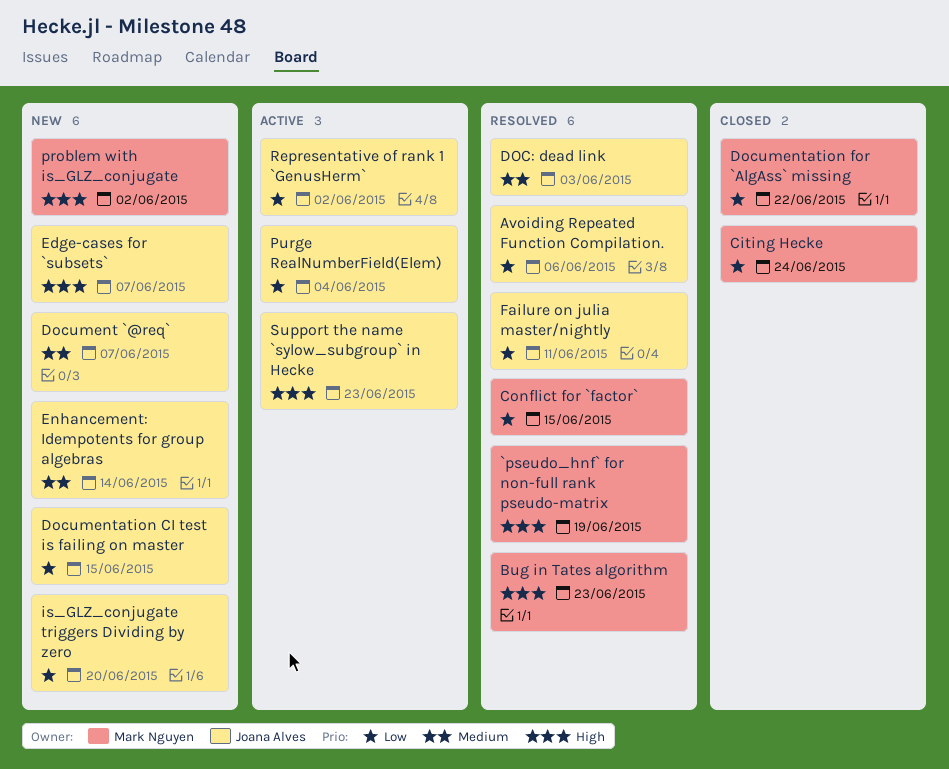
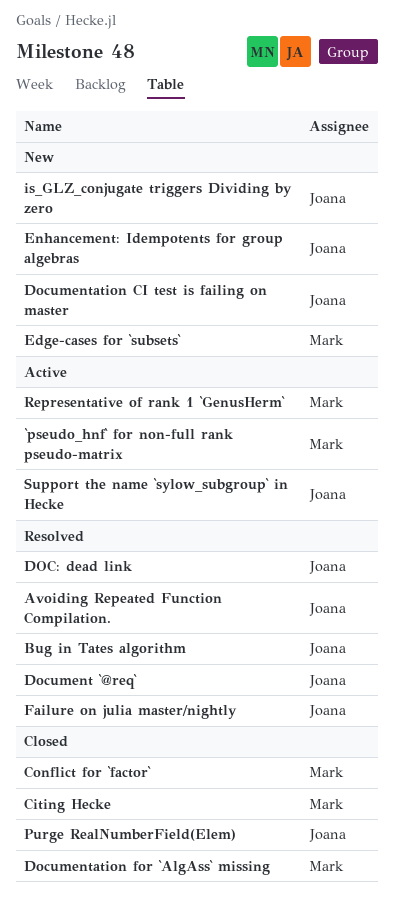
`pseudo_hnf` for non-full rank pseudo-matrix, status: Resolved -> Active
Bug in Tates algorithm, owner: Mark Nguyen -> Joana Alves
Conflict for `factor`, status: Resolved -> Closed
Document `@req`, status: New -> Resolved
Edge-cases for `subsets`, owner: Joana Alves -> Mark Nguyen
problem with is_GLZ_conjugate: present -> none
Purge RealNumberField(Elem), status: Active -> Closed
Representative of rank 1 `GenusHerm`, owner: Joana Alves -> Mark Nguyen

